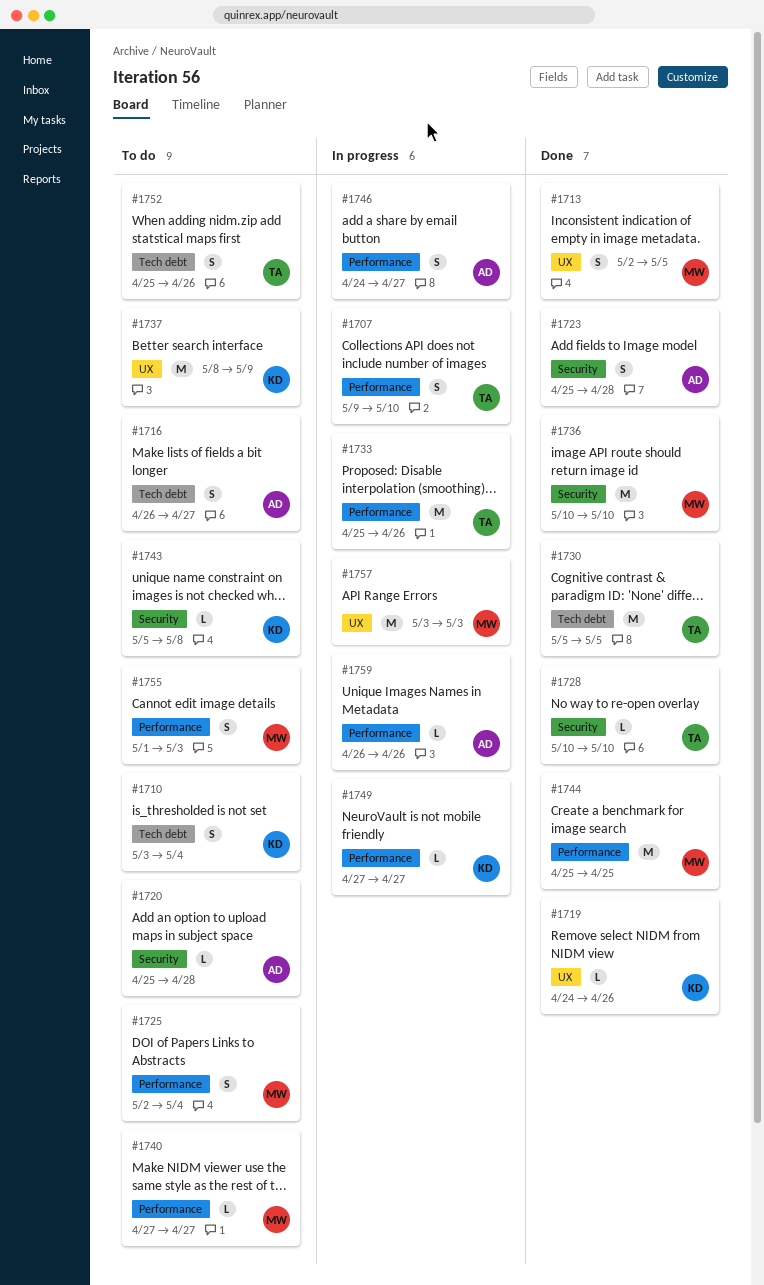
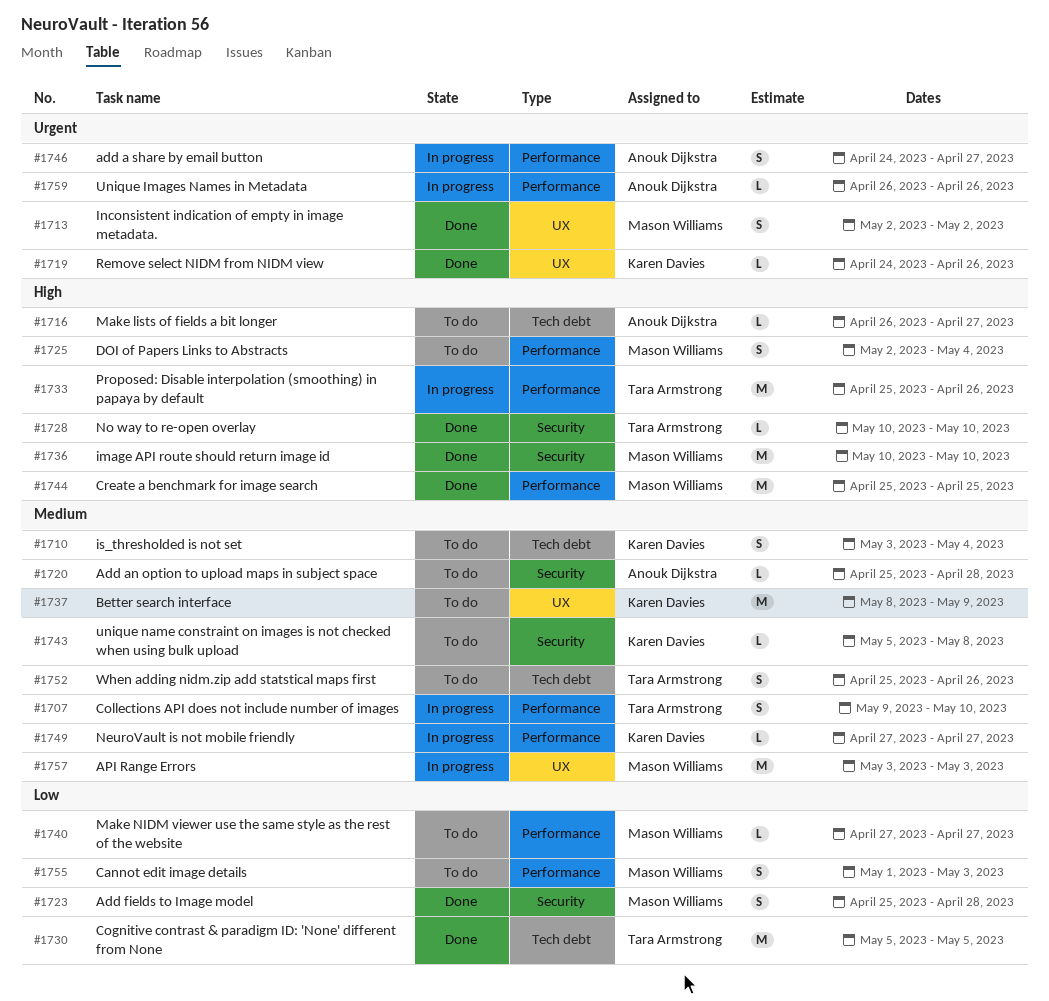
#1713, due: May 5 -> May 2
#1716, estimate: S -> L
#1723, owner: Anouk Dijkstra -> Mason Williams

